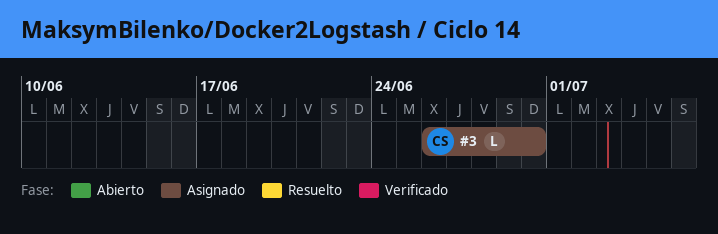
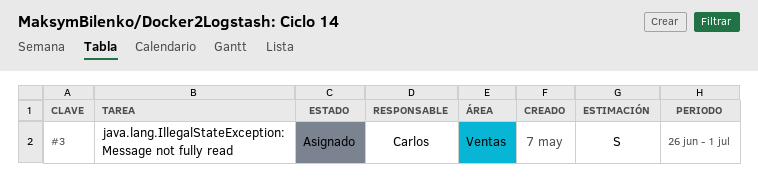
#3, estimate: L -> S
#3, due: Jun 30 -> Jul 1

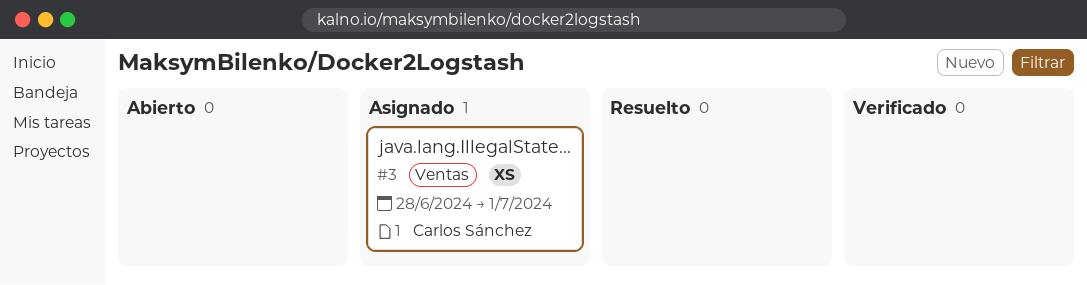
#3, estimate: S -> XS
#3, start: Jun 26 -> Jun 28

